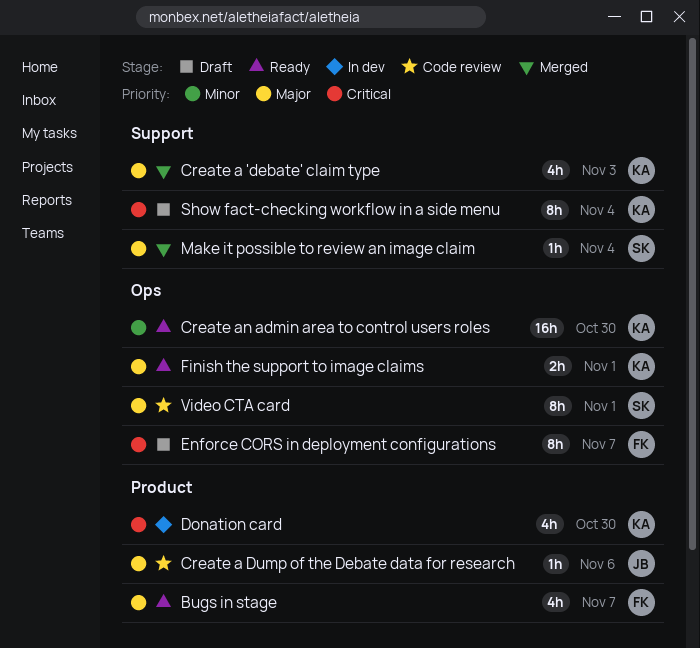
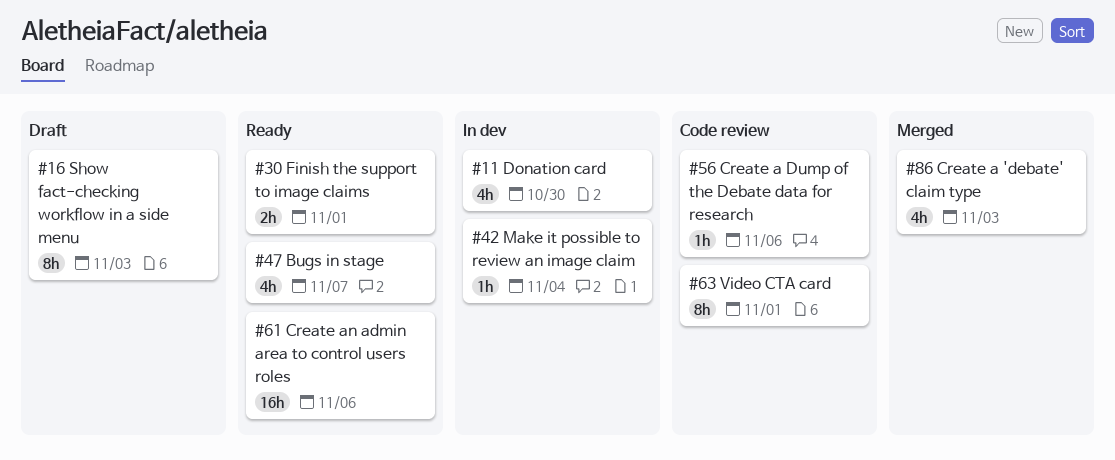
Create an admin area to control users roles, due: Oct 30 -> Nov 6
Enforce CORS in deployment configurations: present -> none
Make it possible to review an image claim, status: Merged -> In dev
Show fact-checking workflow in a side menu, due: Nov 4 -> Nov 3

